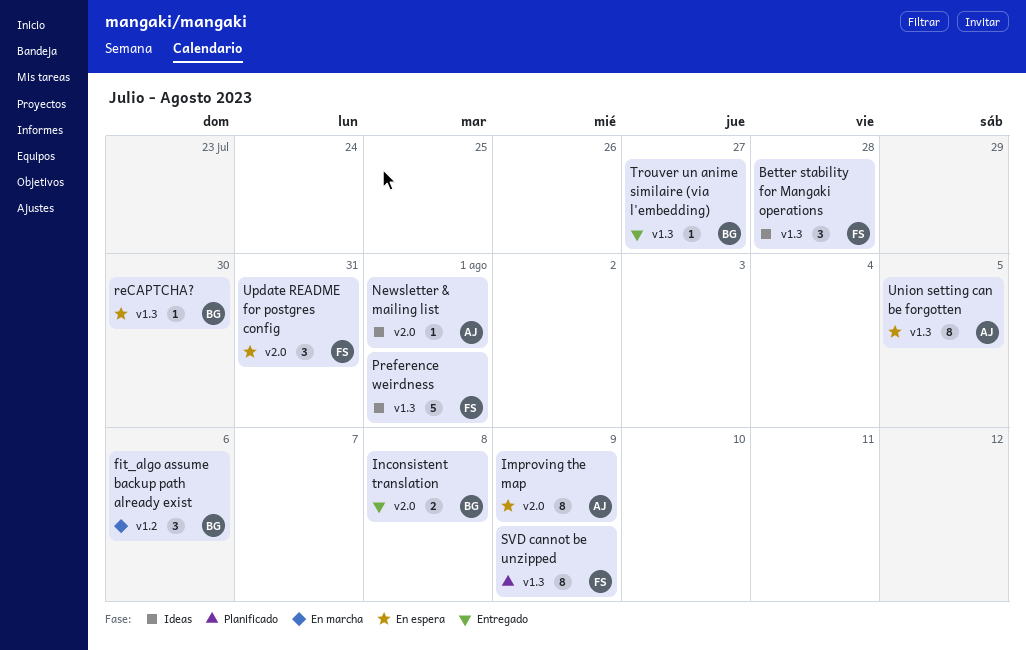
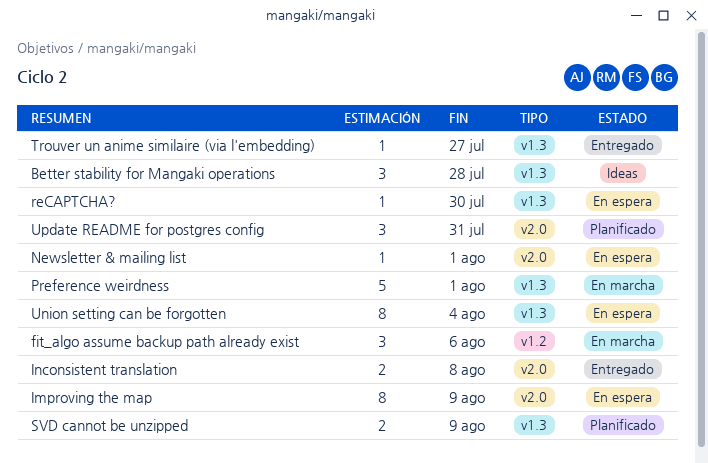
Newsletter & mailing list, status: Ideas -> En espera
Preference weirdness, status: Ideas -> En marcha
SVD cannot be unzipped, estimate: 8 -> 2
Union setting can be forgotten, due: Aug 5 -> Aug 4
Update README for postgres config, status: En espera -> Planificado

